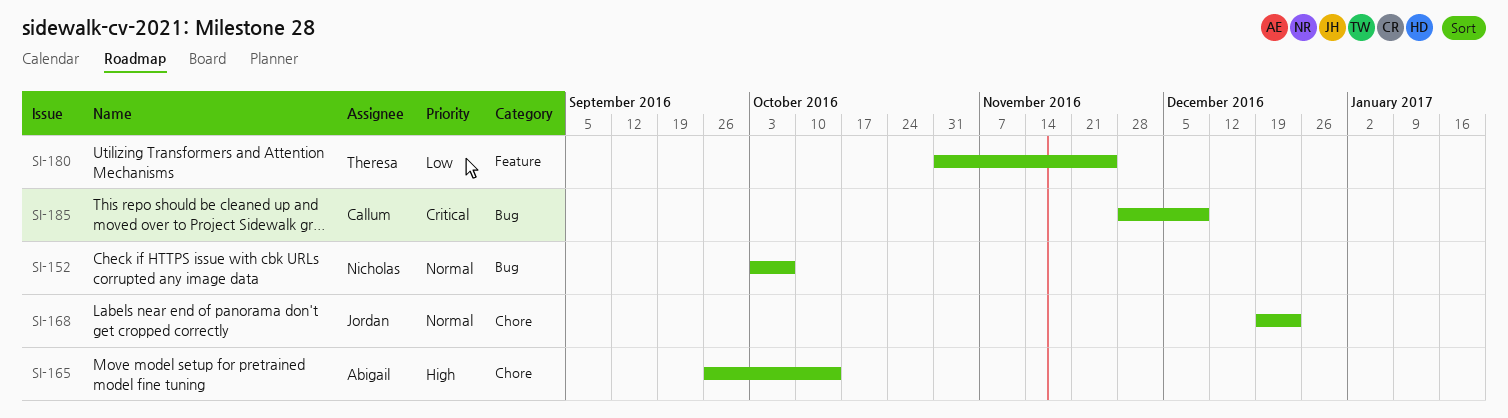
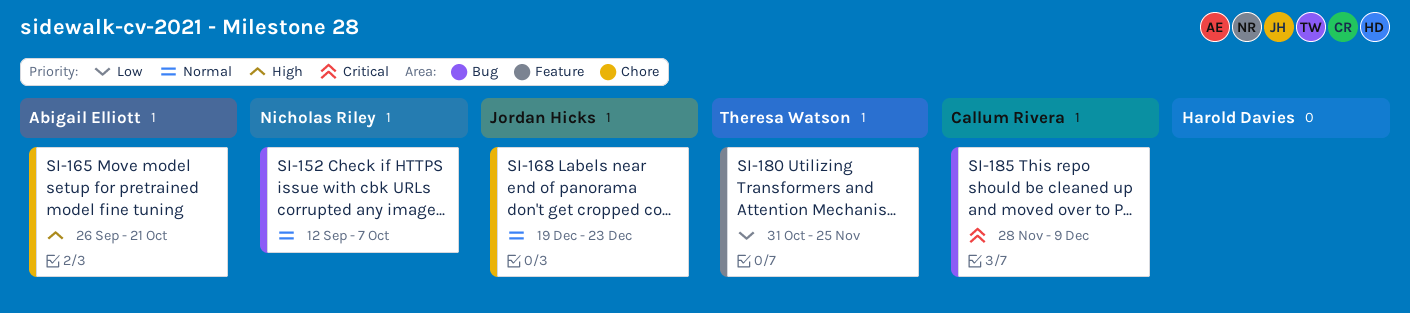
SI-152, start: Oct 3 -> Sep 12
SI-165, due: Oct 14 -> Oct 21

